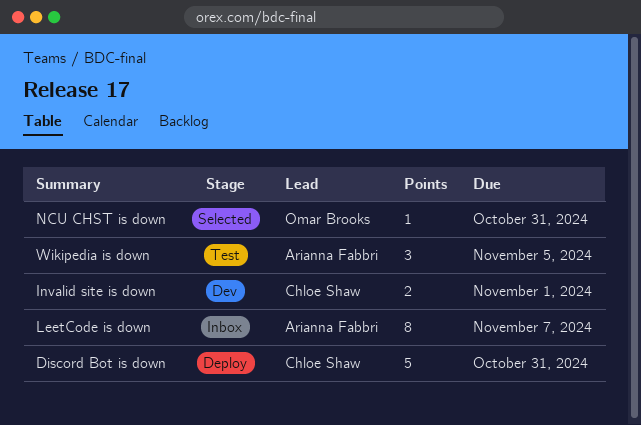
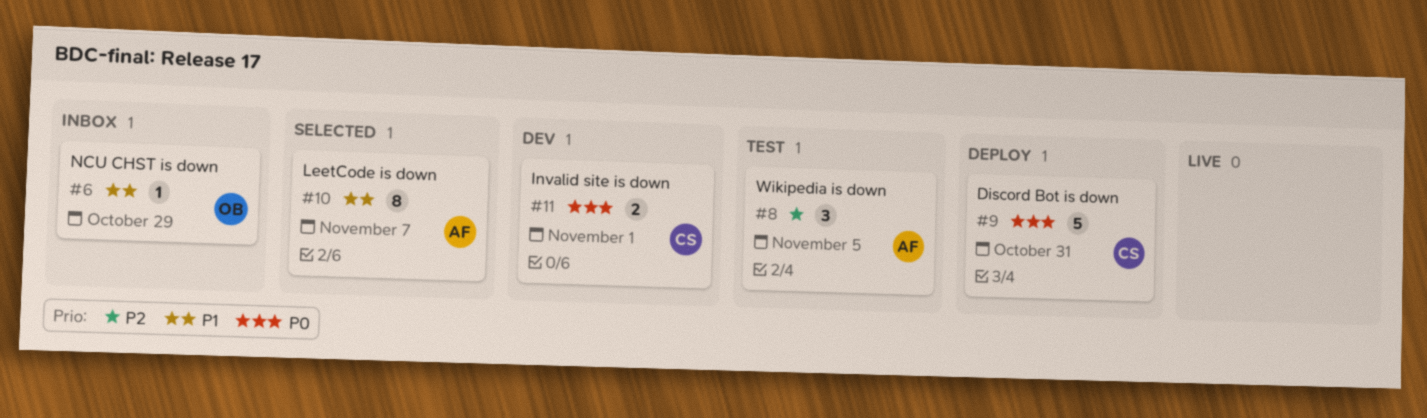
LeetCode is down, status: Inbox -> Selected
NCU CHST is down, status: Selected -> Inbox
NCU CHST is down, due: Oct 31 -> Oct 29

